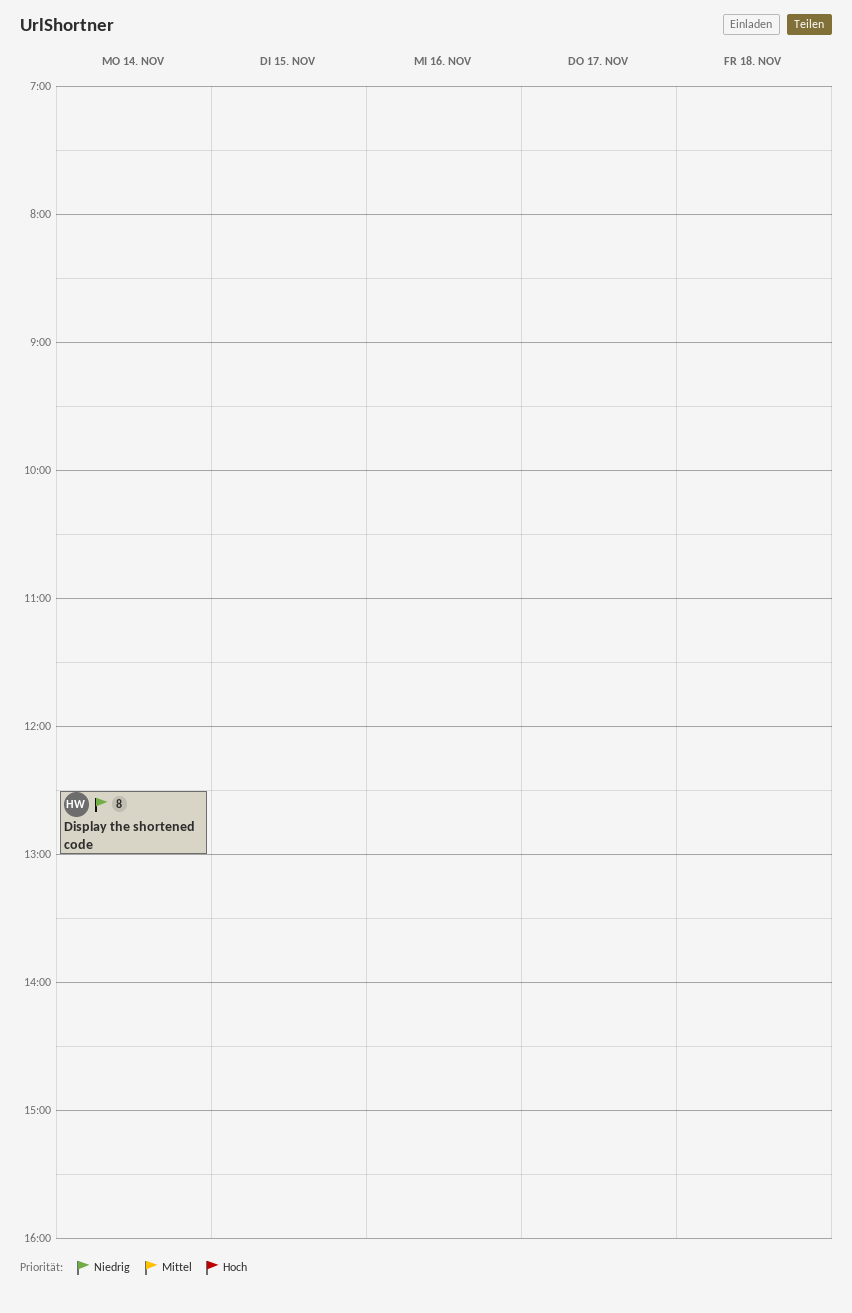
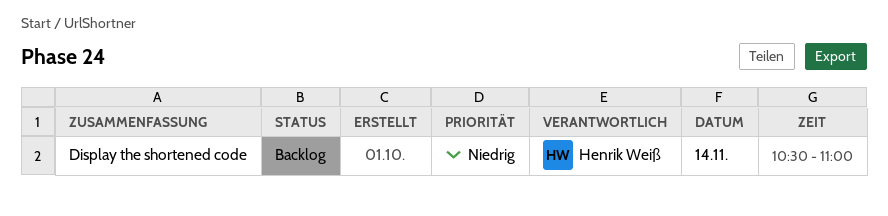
Display the shortened code, begins: 12:30 -> 10:30
Display the shortened code, ends: 13:00 -> 11:00

